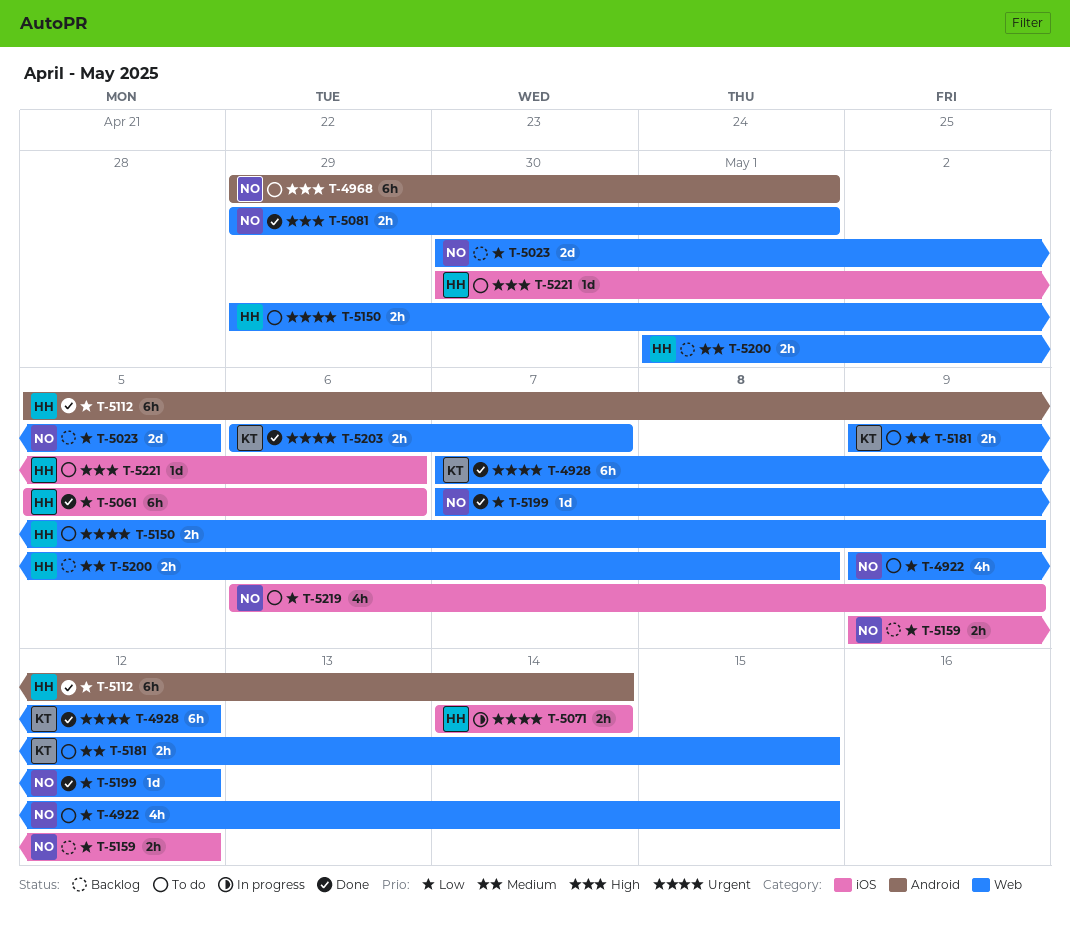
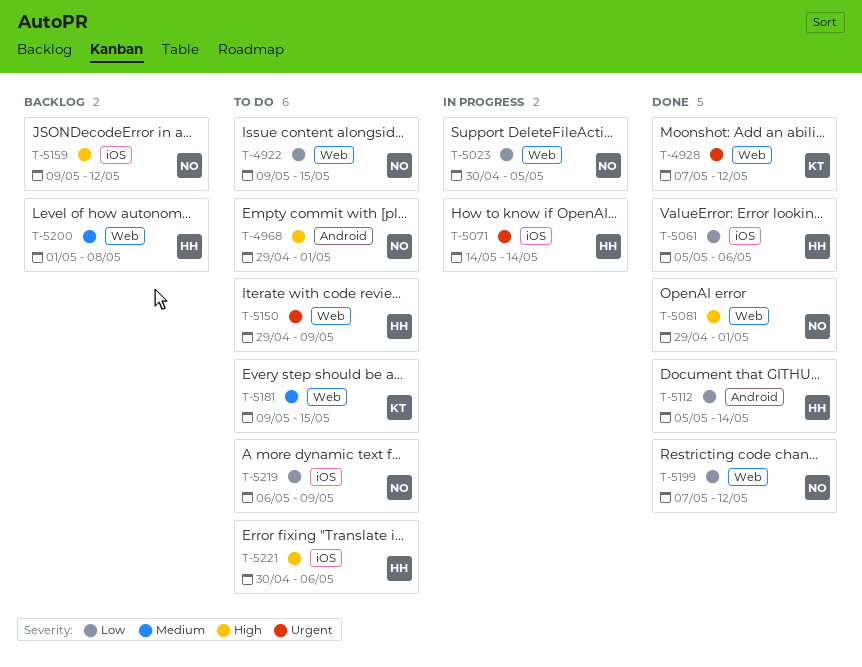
T-5023, status: Backlog -> In progress
T-5159, priority: Low -> High
T-5203: present -> none

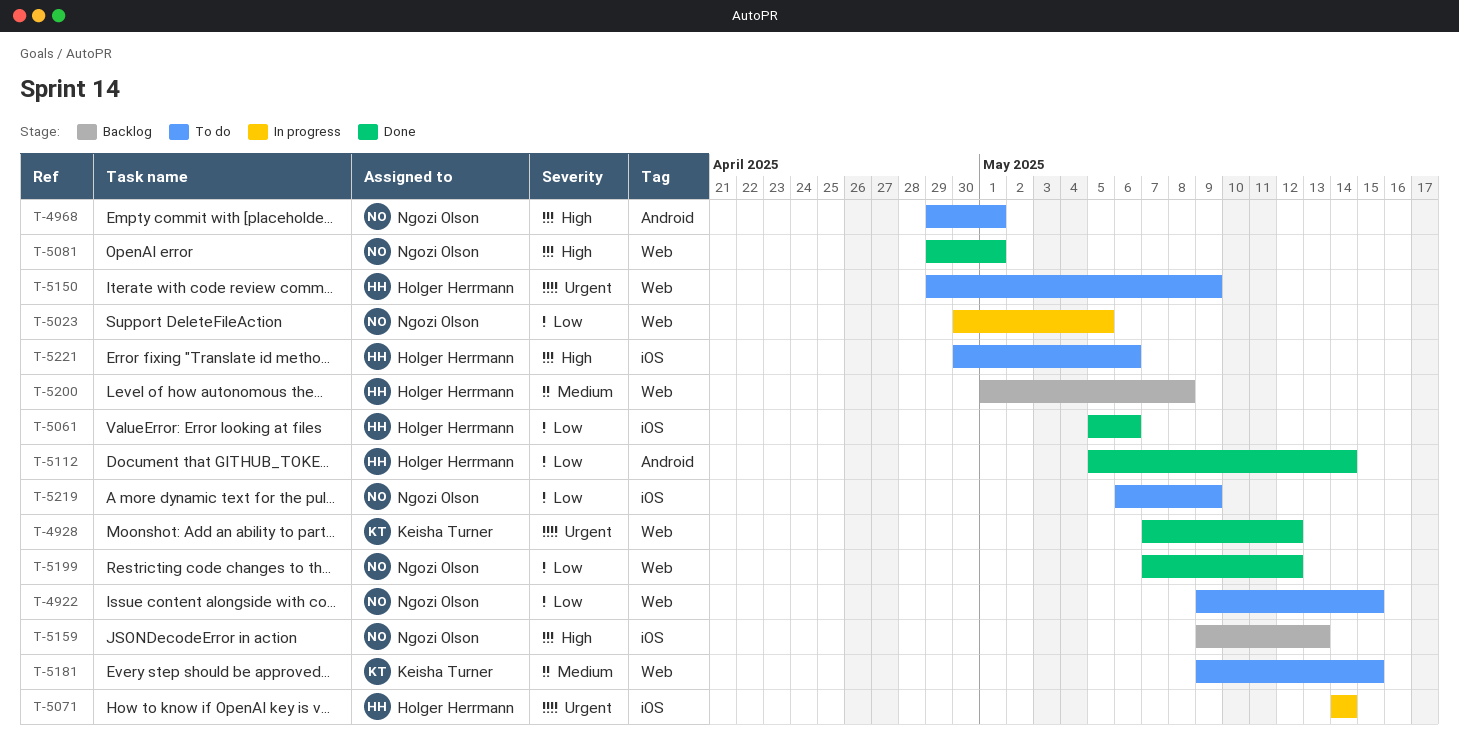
T-5159, due: May 12 -> May 13

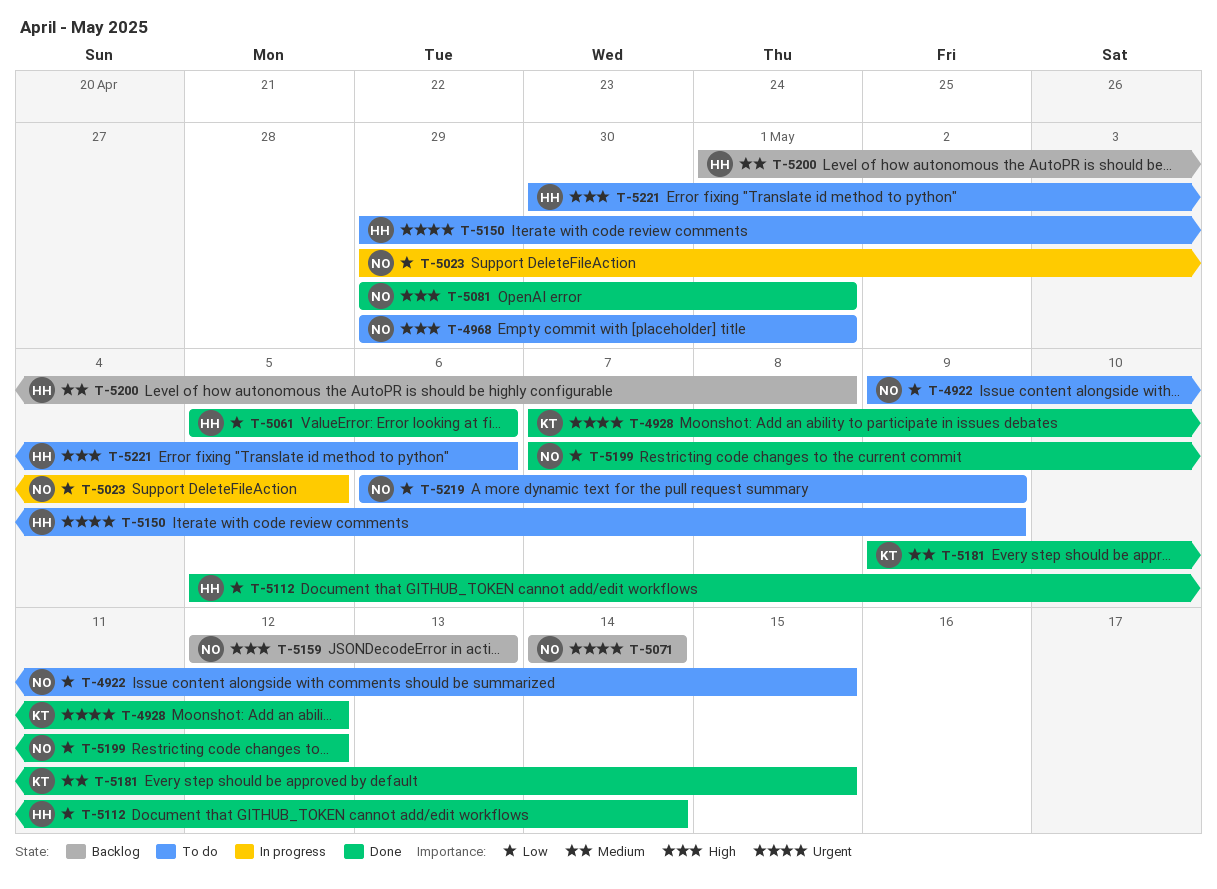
T-5023, start: Apr 30 -> Apr 29
T-5071, status: In progress -> Backlog
T-5071, owner: Holger Herrmann -> Ngozi Olson
T-5159, start: May 9 -> May 12
T-5181, status: To do -> Done

